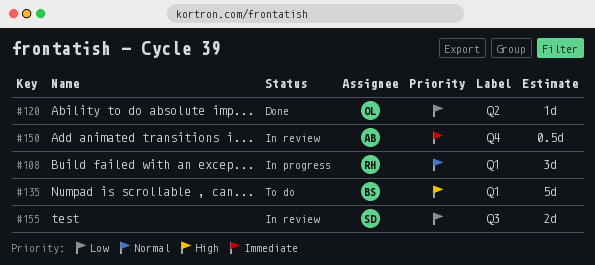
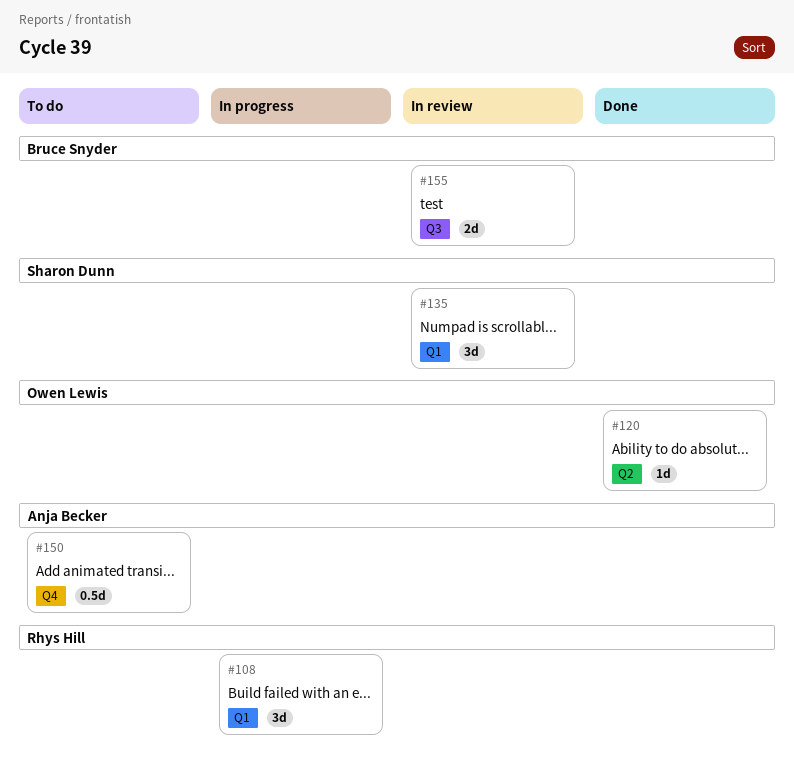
#135, status: To do -> In review
#135, owner: Bruce Snyder -> Sharon Dunn
#135, estimate: 5d -> 3d
#150, status: In review -> To do
#155, owner: Sharon Dunn -> Bruce Snyder

